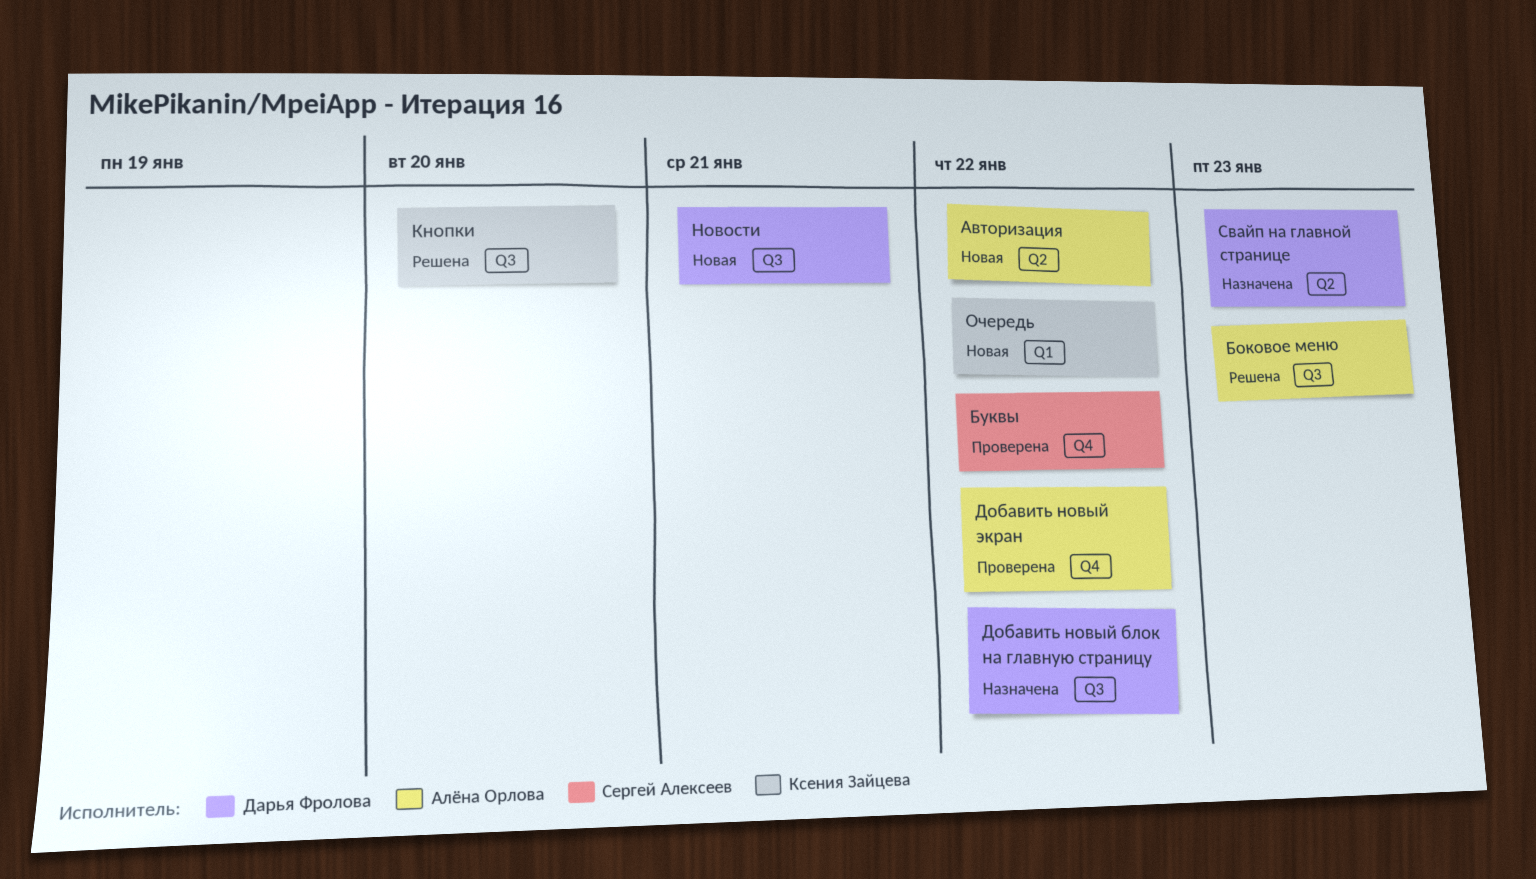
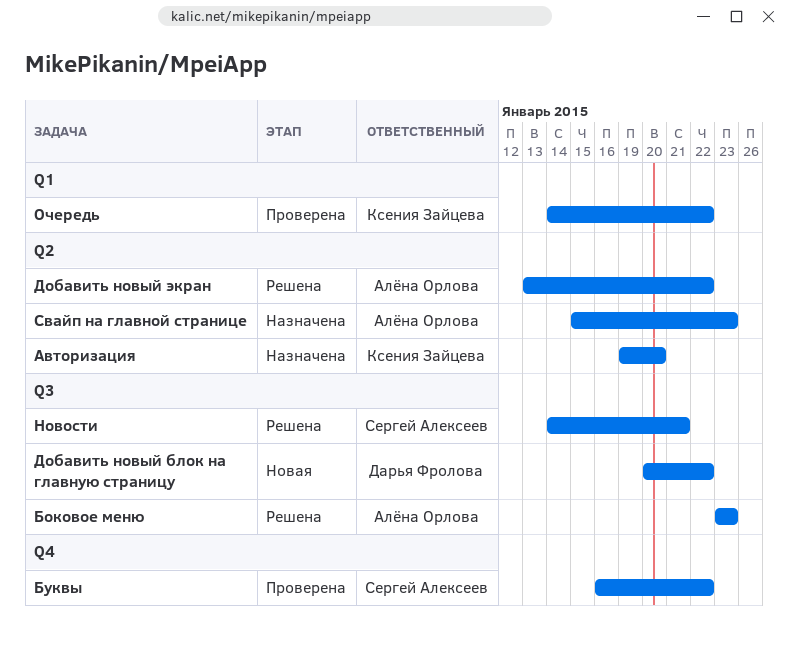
Авторизация, status: Новая -> Назначена
Авторизация, owner: Алёна Орлова -> Ксения Зайцева
Авторизация, due: Jan 22 -> Jan 20
Добавить новый блок на главную страницу, status: Назначена -> Новая
Добавить новый экран, status: Проверена -> Решена
Добавить новый экран, label: Q4 -> Q2
Кнопки: present -> none
Новости, status: Новая -> Решена
Новости, owner: Дарья Фролова -> Сергей Алексеев
Очередь, status: Новая -> Проверена
Свайп на главной странице, owner: Дарья Фролова -> Алёна Орлова

